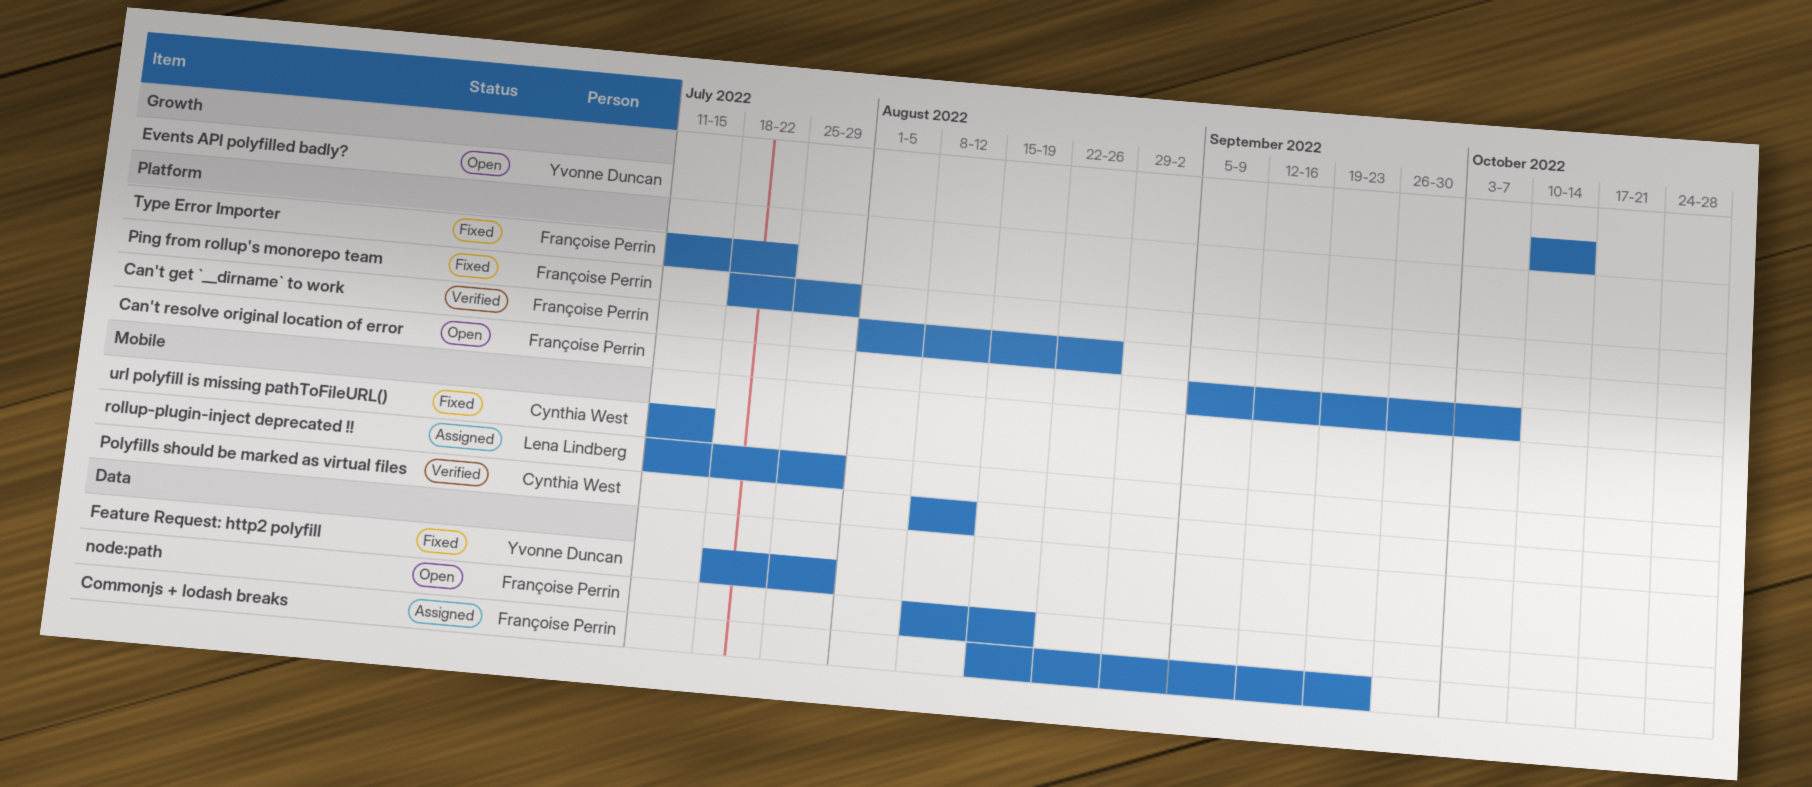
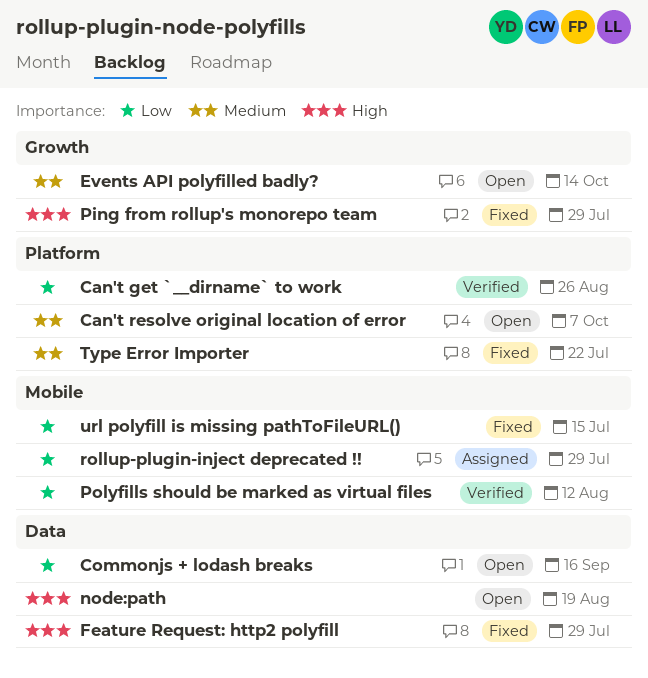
Commonjs + lodash breaks, status: Assigned -> Open
Commonjs + lodash breaks, due: Sep 23 -> Sep 16
Ping from rollup's monorepo team, label: Platform -> Growth

